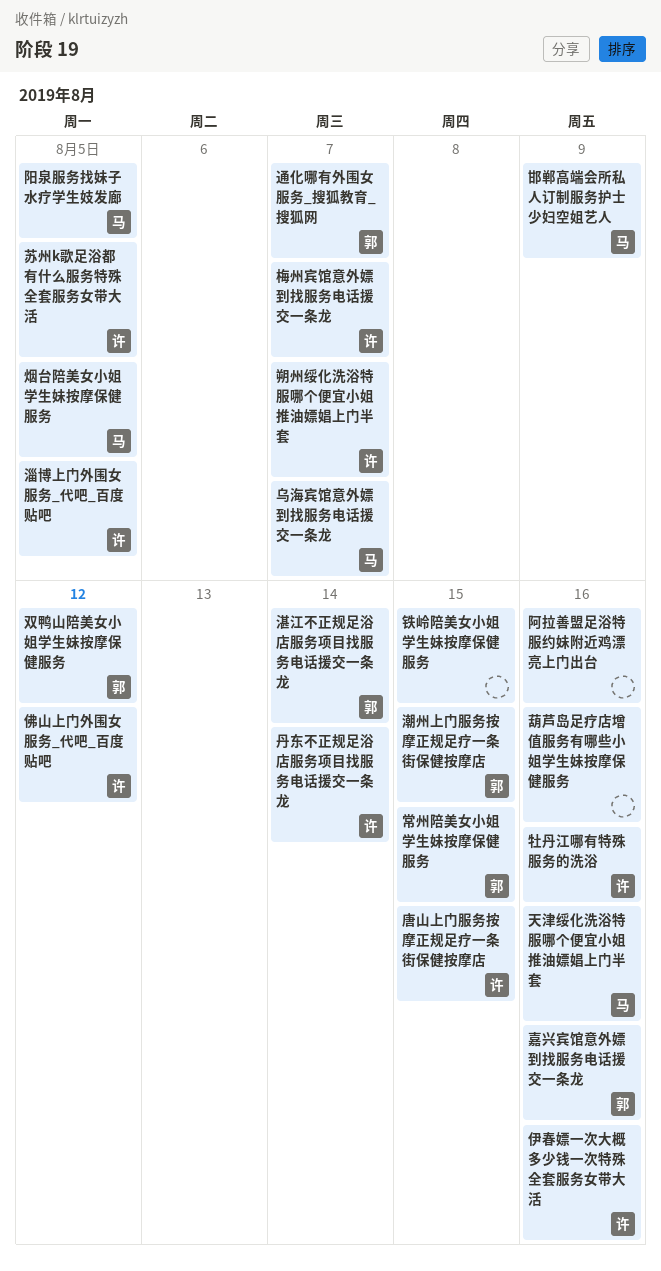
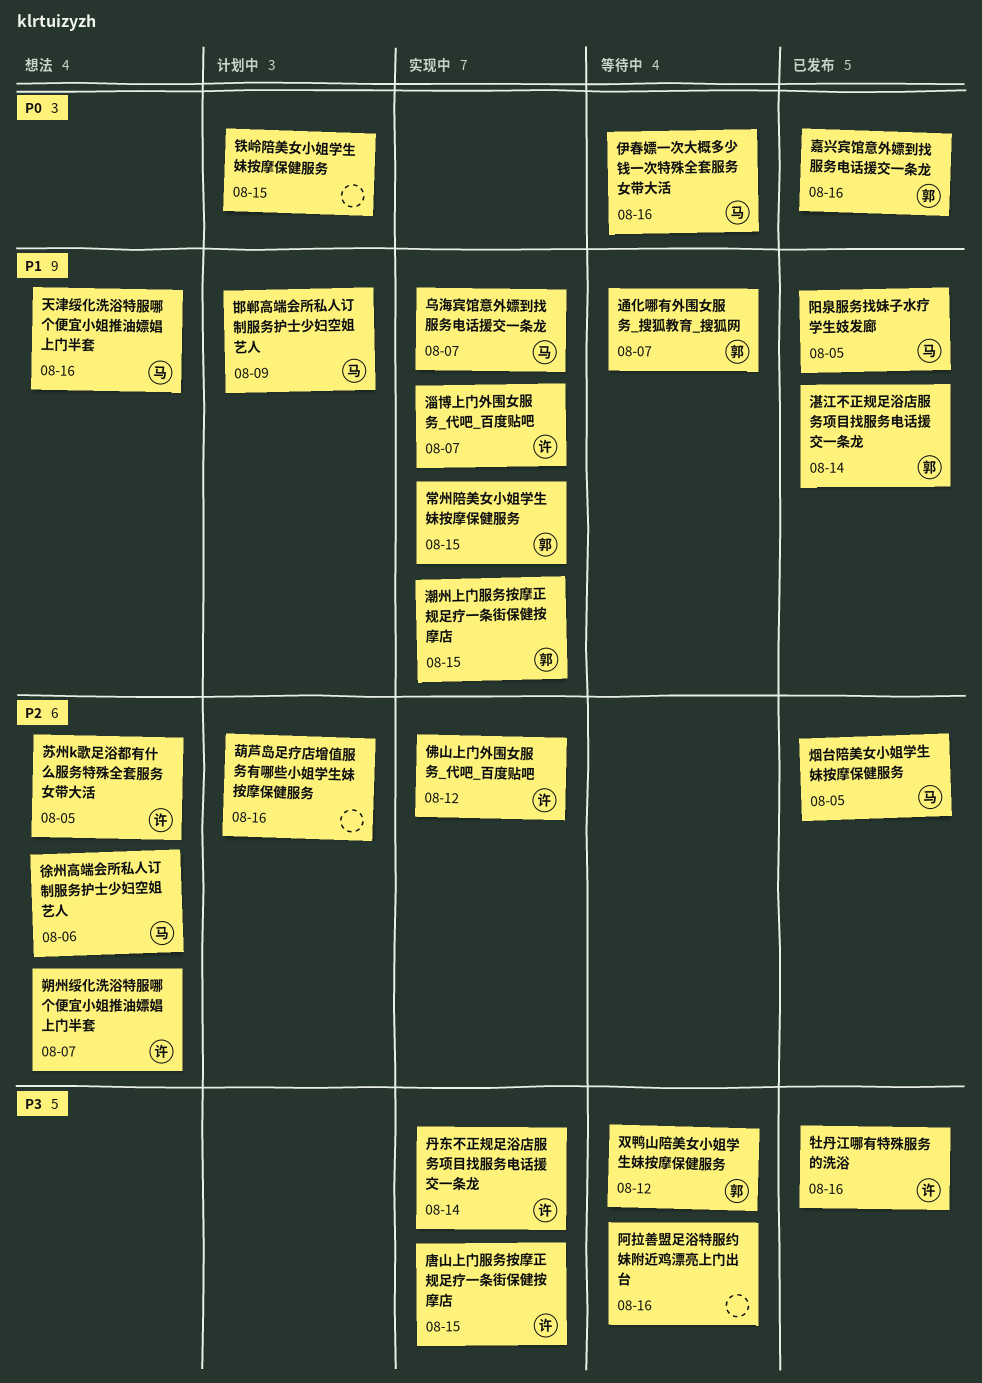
伊春嫖一次大概多少钱一次特殊全套服务女带大活, owner: 许 -> 马
徐州高端会所私人订制服务护士少妇空姐艺人: none -> present
梅州宾馆意外嫖到找服务电话援交一条龙: present -> none
淄博上门外围女服务_代吧_百度贴吧, due: Aug 5 -> Aug 7

